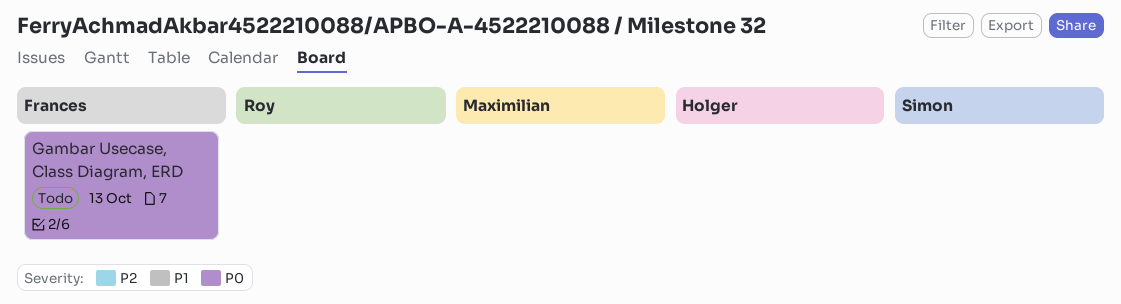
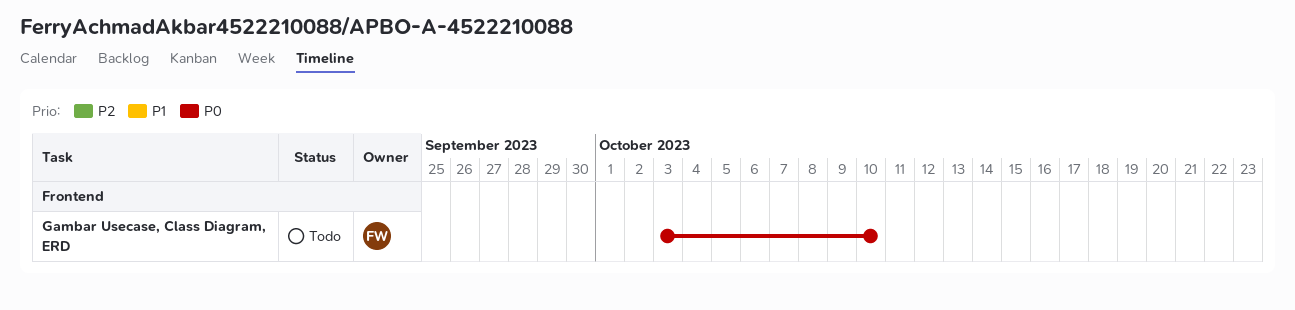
Gambar Usecase, Class Diagram, ERD, due: Oct 13 -> Oct 10

